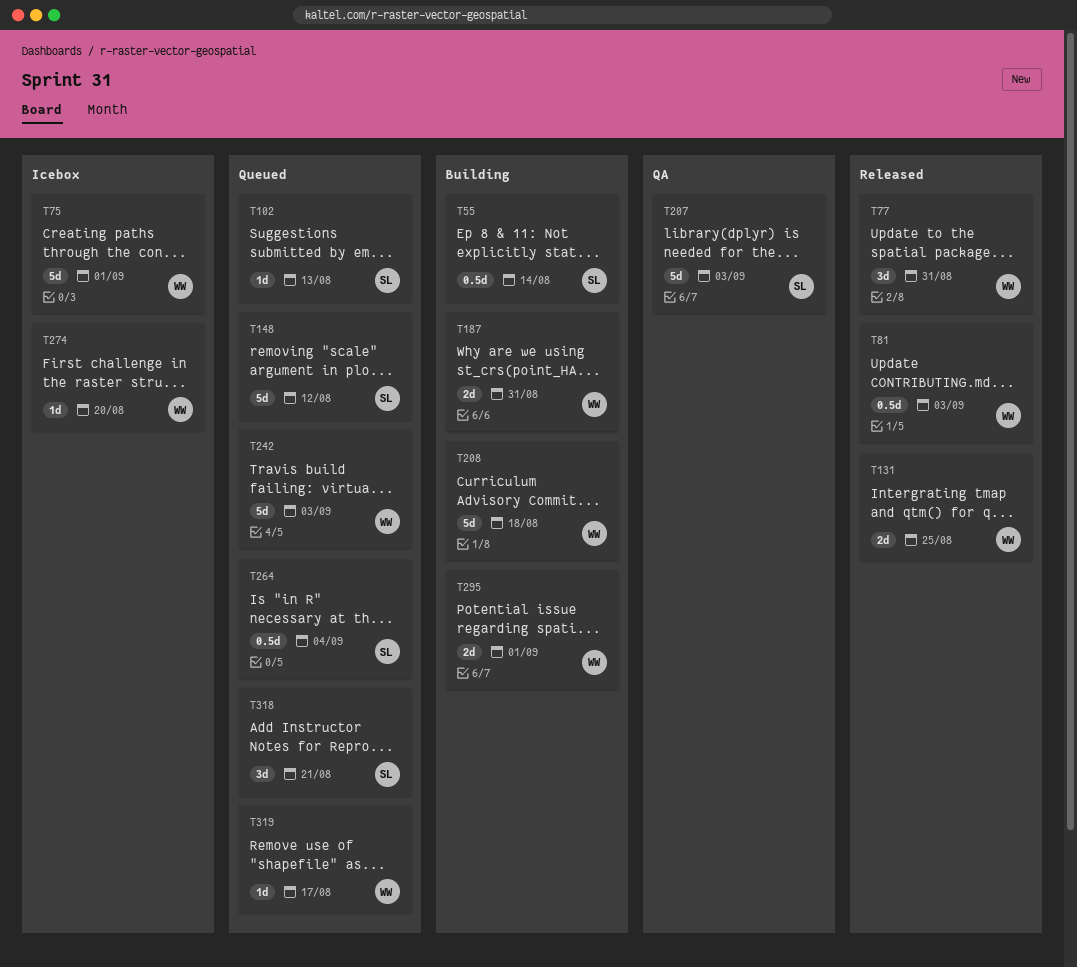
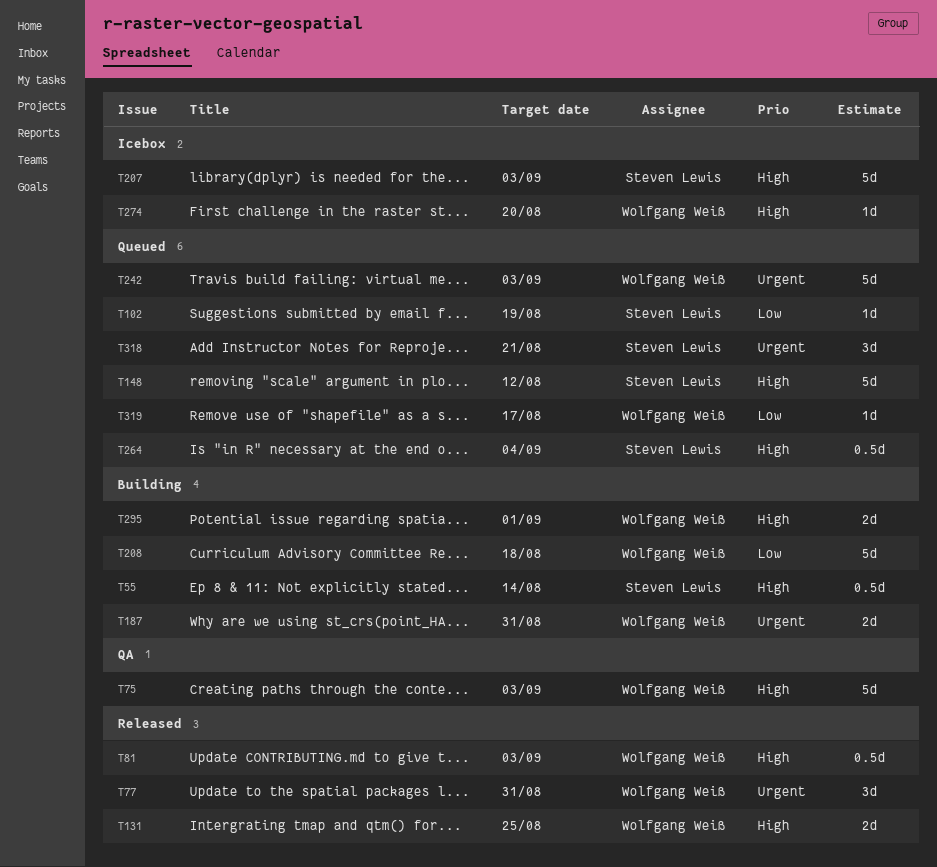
T75, status: Icebox -> QA
T75, due: Sep 1 -> Sep 3
T102, due: Aug 13 -> Aug 19
T207, status: QA -> Icebox

